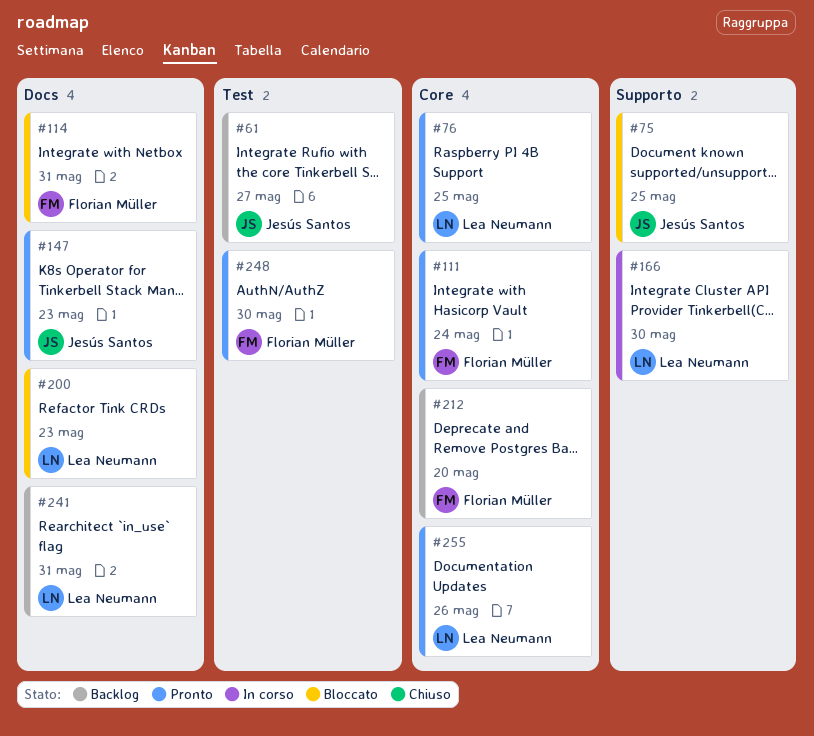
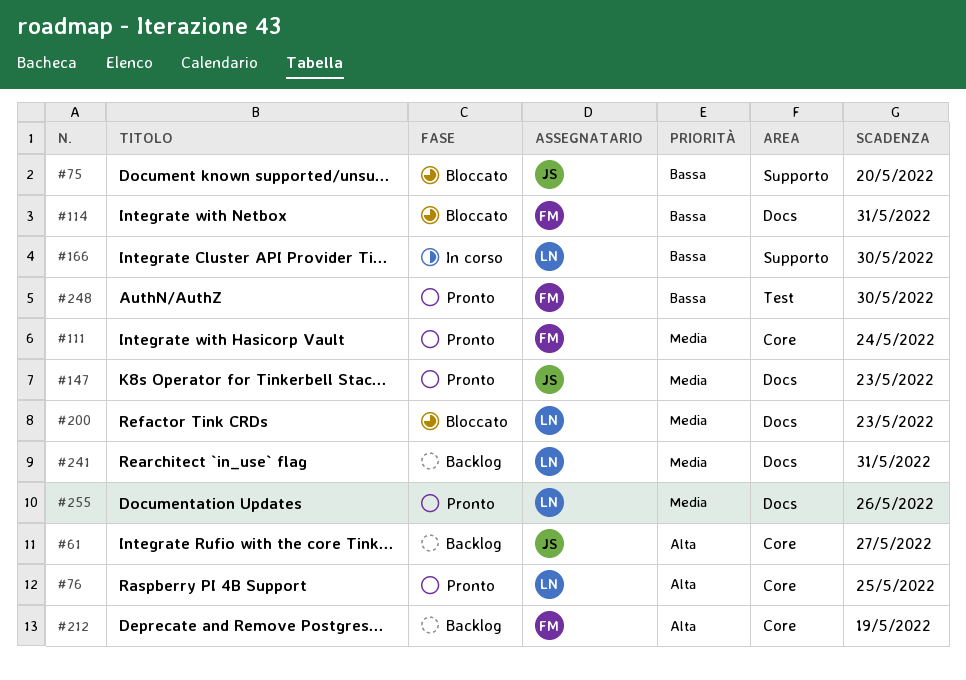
#61, label: Test -> Core
#75, due: May 25 -> May 20
#212, due: May 20 -> May 19
#255, label: Core -> Docs

